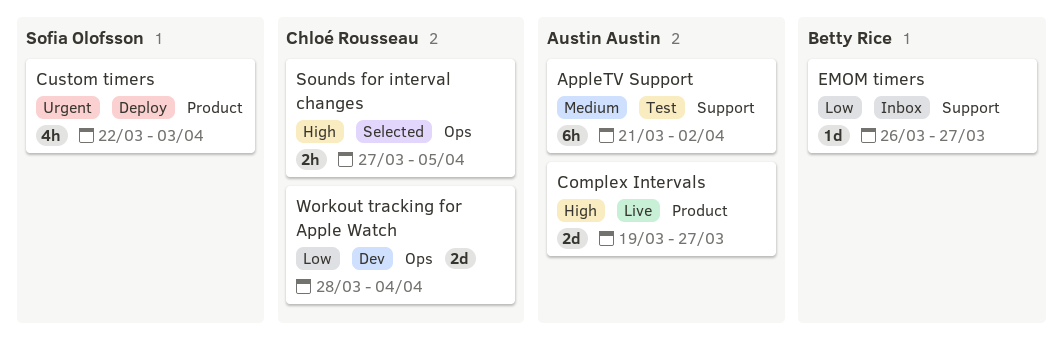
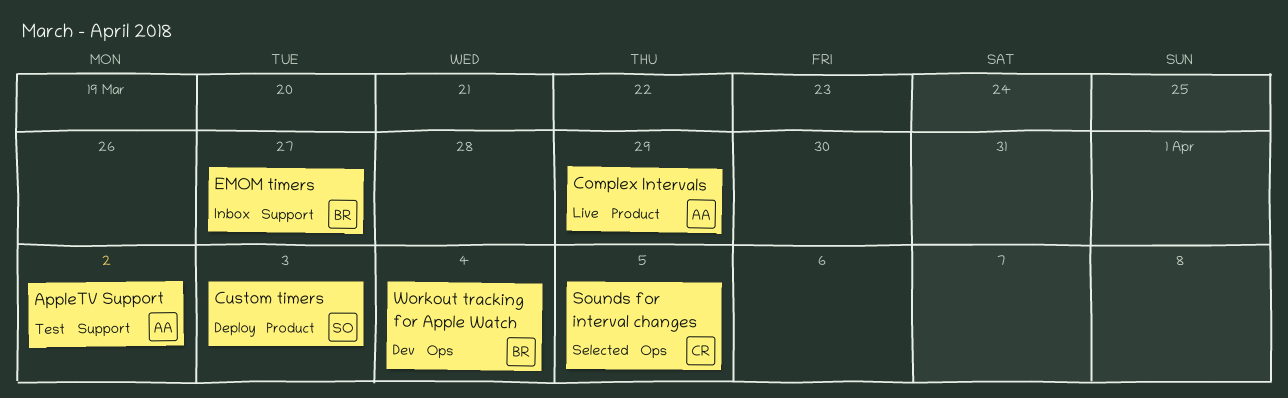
Complex Intervals, due: Mar 27 -> Mar 29
Workout tracking for Apple Watch, owner: Chloé Rousseau -> Betty Rice

